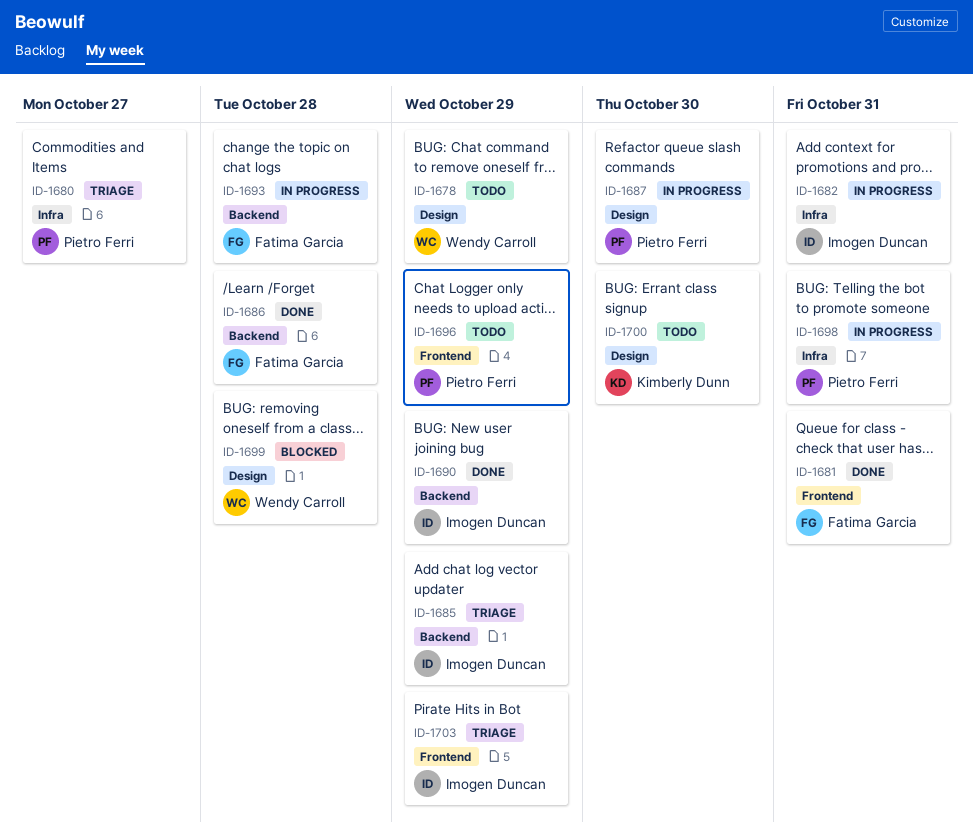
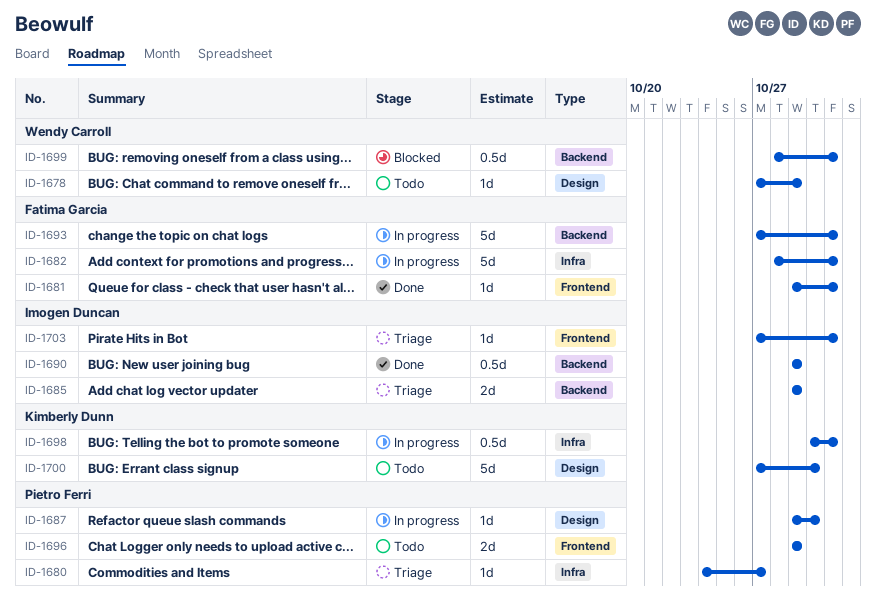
ID-1682, owner: Imogen Duncan -> Fatima Garcia
ID-1686: present -> none
ID-1693, due: Oct 28 -> Oct 31
ID-1698, owner: Pietro Ferri -> Kimberly Dunn
ID-1699, label: Design -> Backend
ID-1699, due: Oct 28 -> Oct 31
ID-1703, due: Oct 29 -> Oct 31

